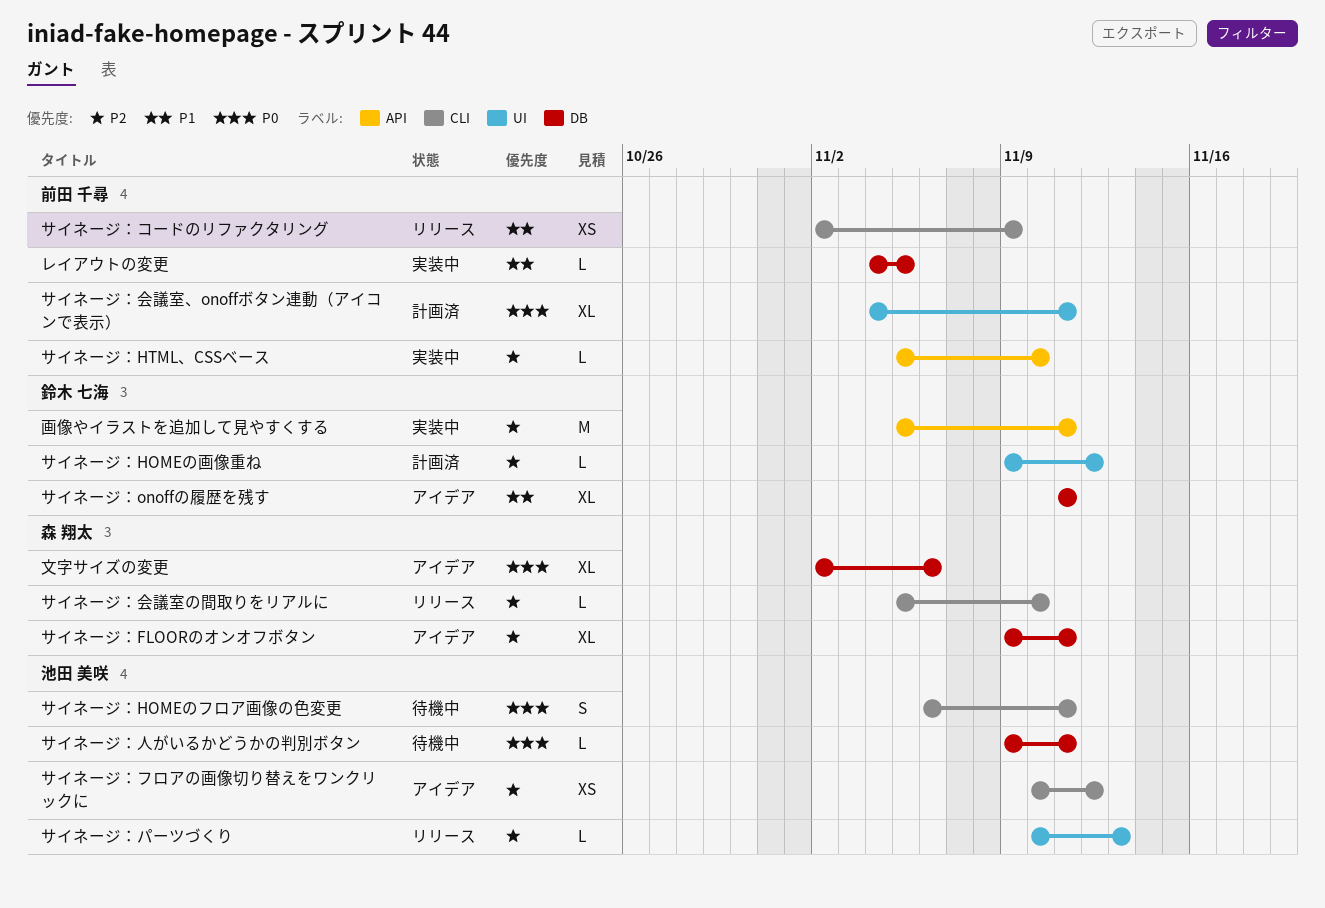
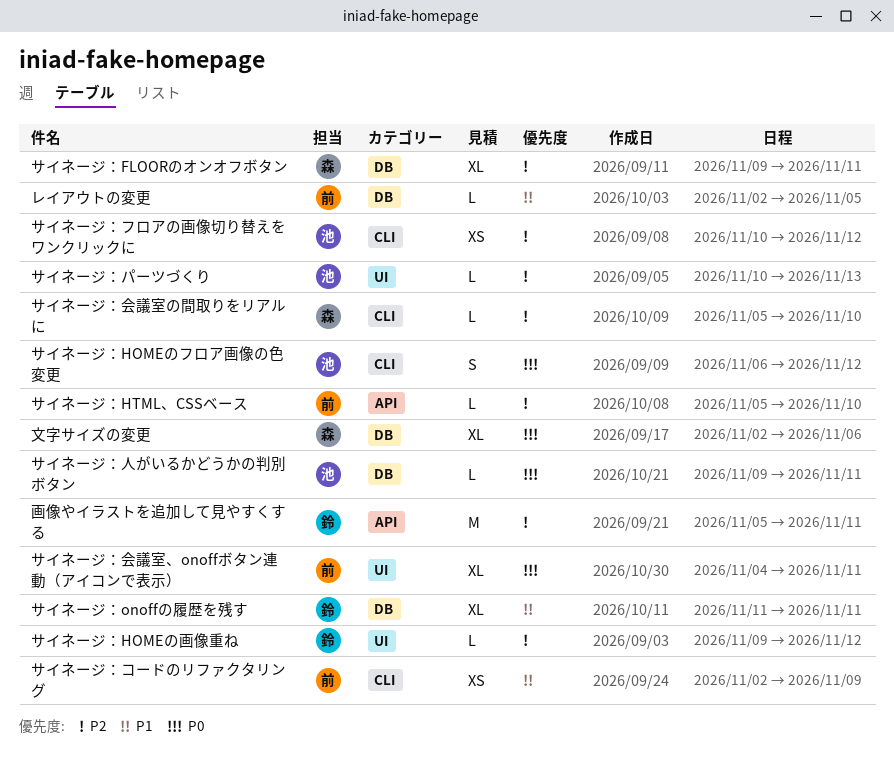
サイネージ：HOMEのフロア画像の色変更, due: Nov 11 -> Nov 12
レイアウトの変更, start: Nov 4 -> Nov 2

